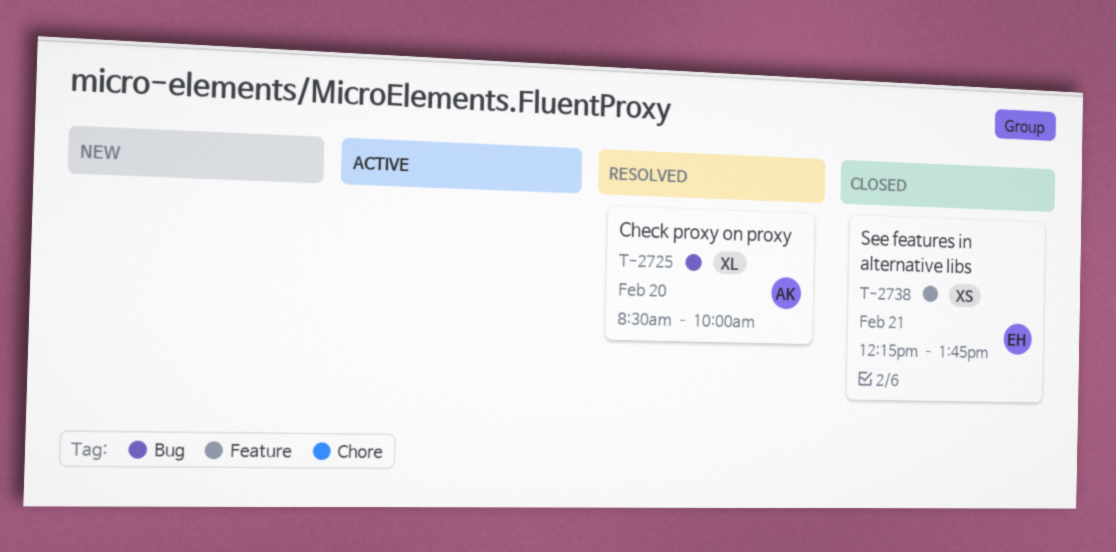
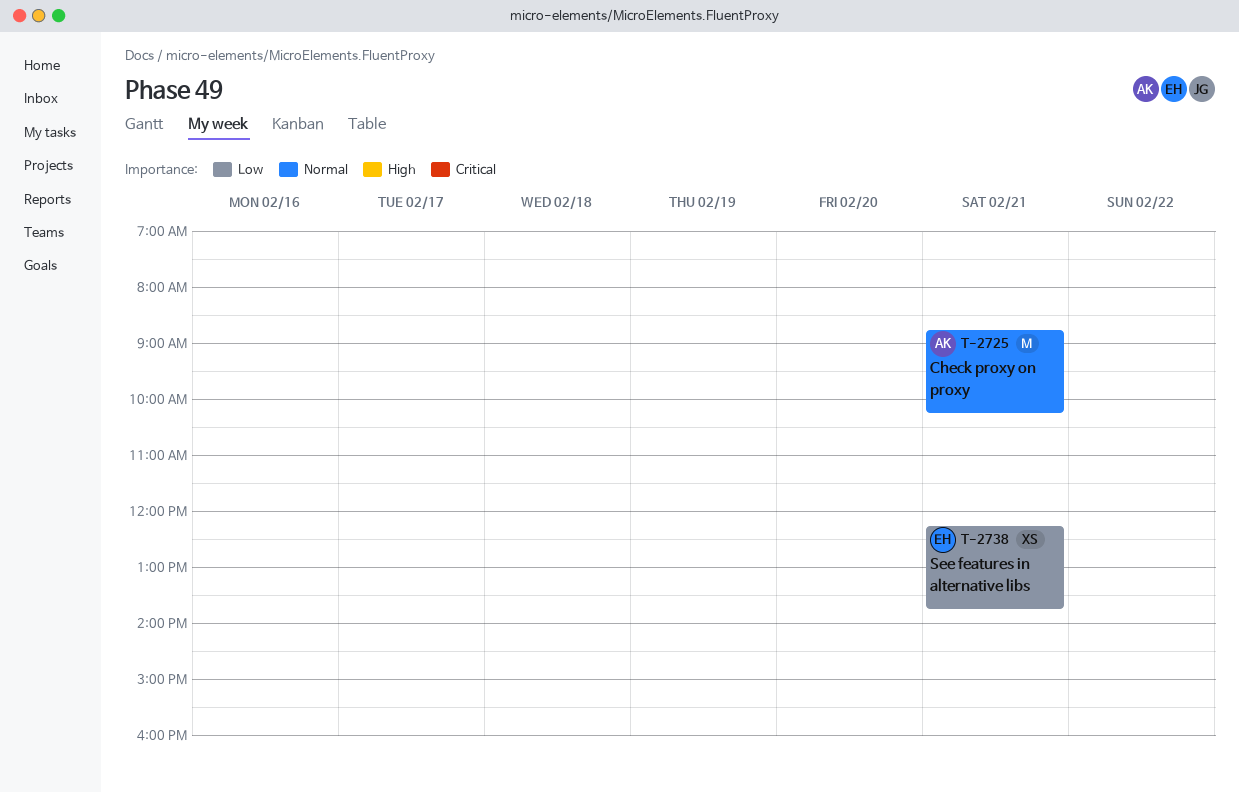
T-2725, estimate: XL -> M
T-2725, day: Feb 20 -> Feb 21
T-2725, begins: 08:30 -> 08:45
T-2725, ends: 10:00 -> 10:15

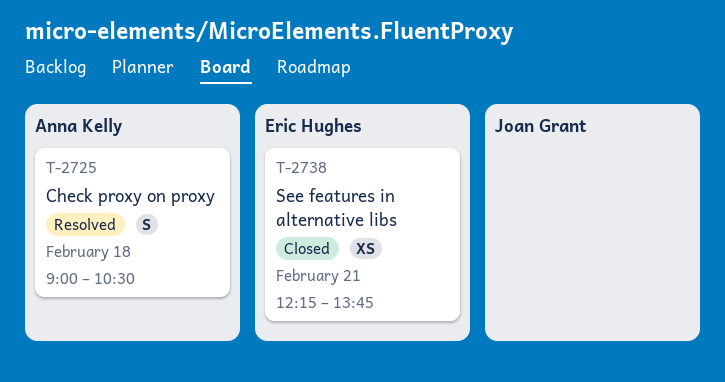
T-2725, estimate: M -> S
T-2725, day: Feb 21 -> Feb 18
T-2725, begins: 08:45 -> 09:00
T-2725, ends: 10:15 -> 10:30

